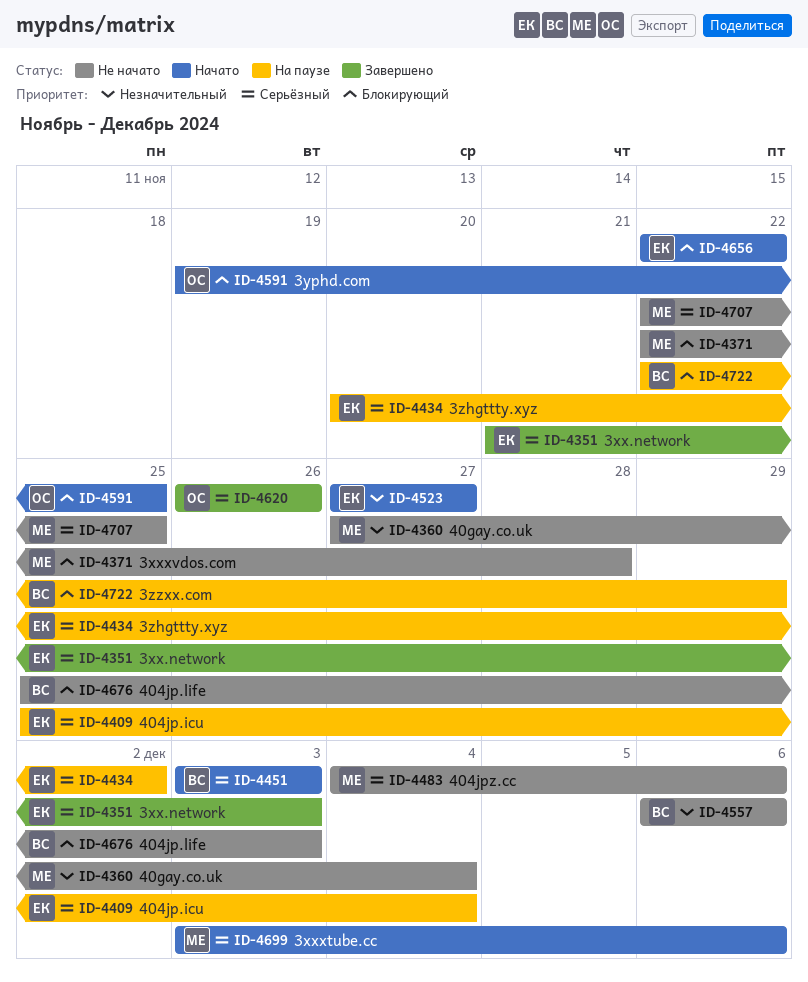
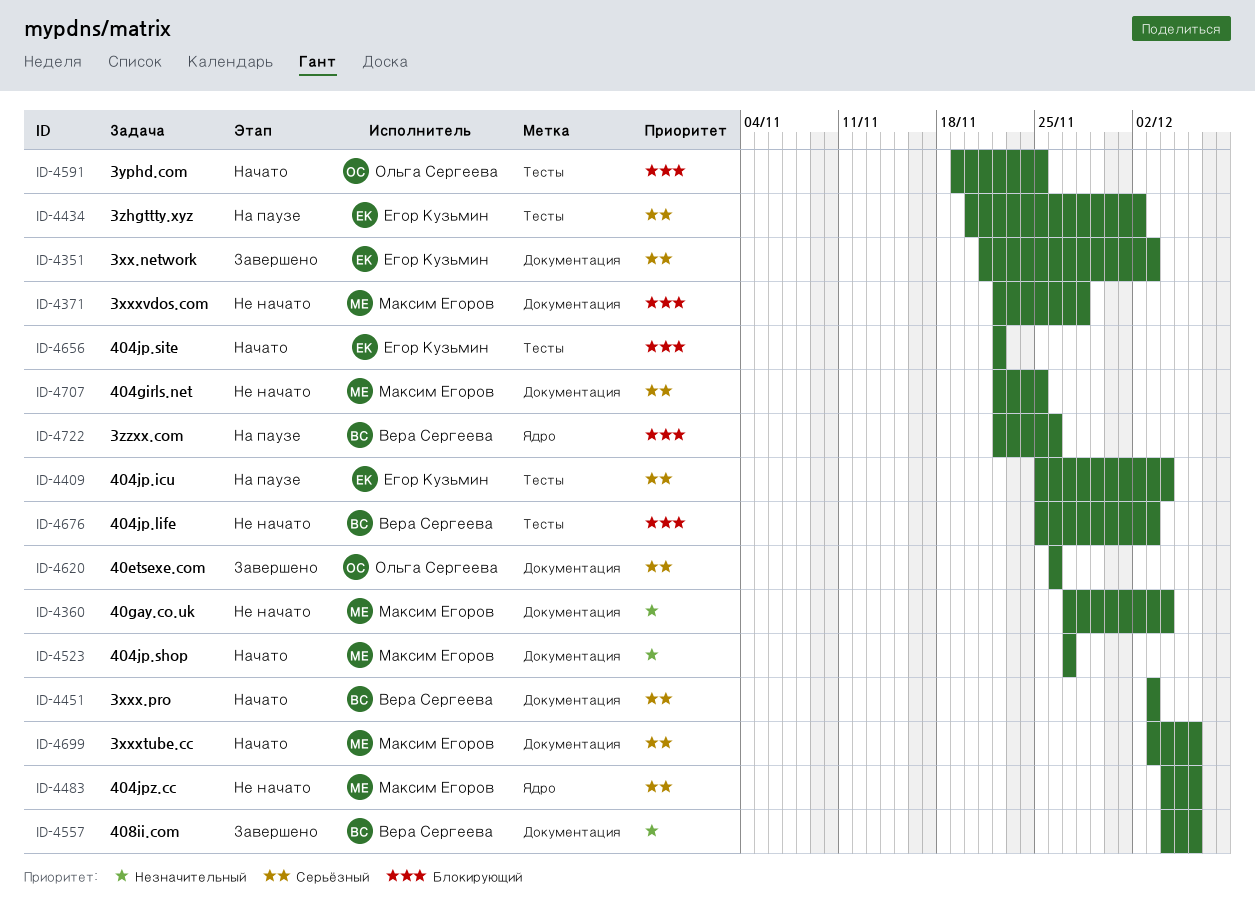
ID-4523, owner: Егор Кузьмин -> Максим Егоров
ID-4557, status: Не начато -> Завершено
ID-4557, start: Dec 6 -> Dec 4
ID-4722, due: Nov 29 -> Nov 26

